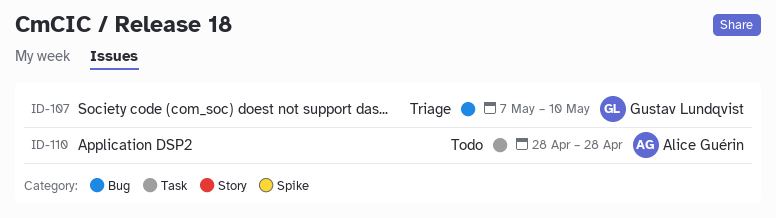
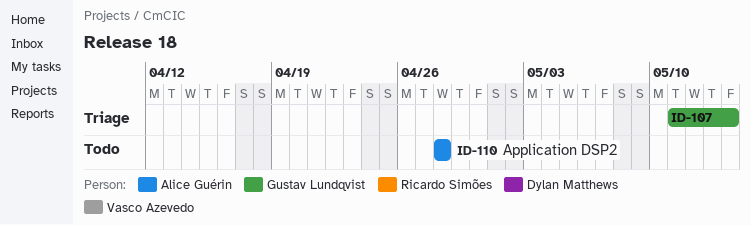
ID-107, start: May 7 -> May 11
ID-107, due: May 10 -> May 14

